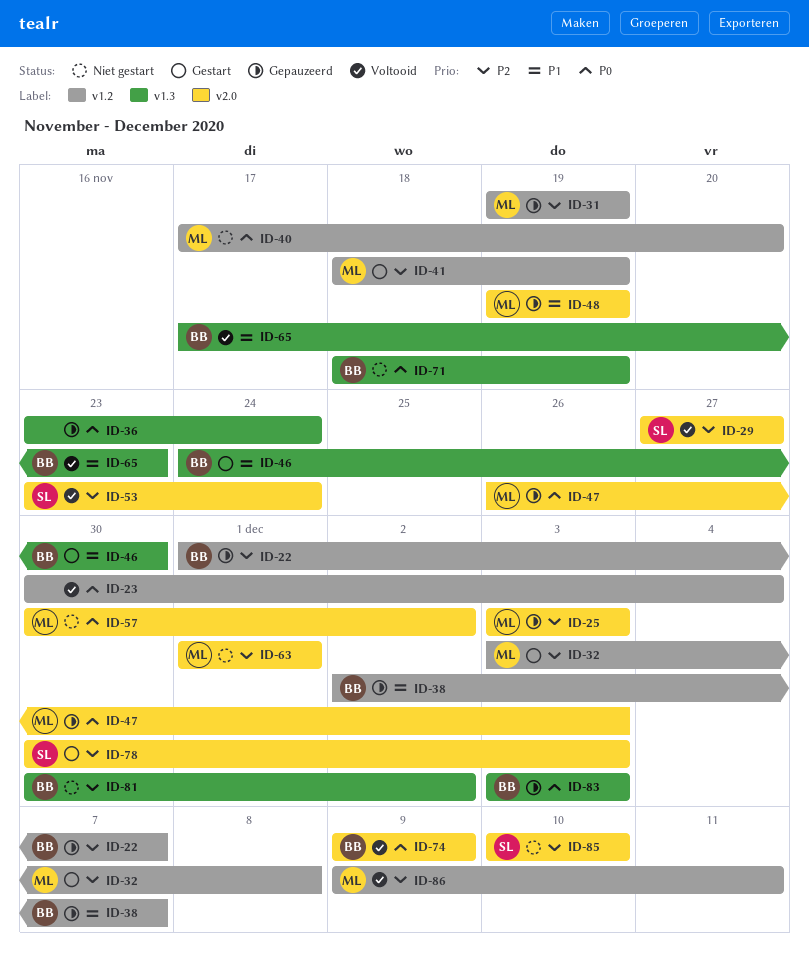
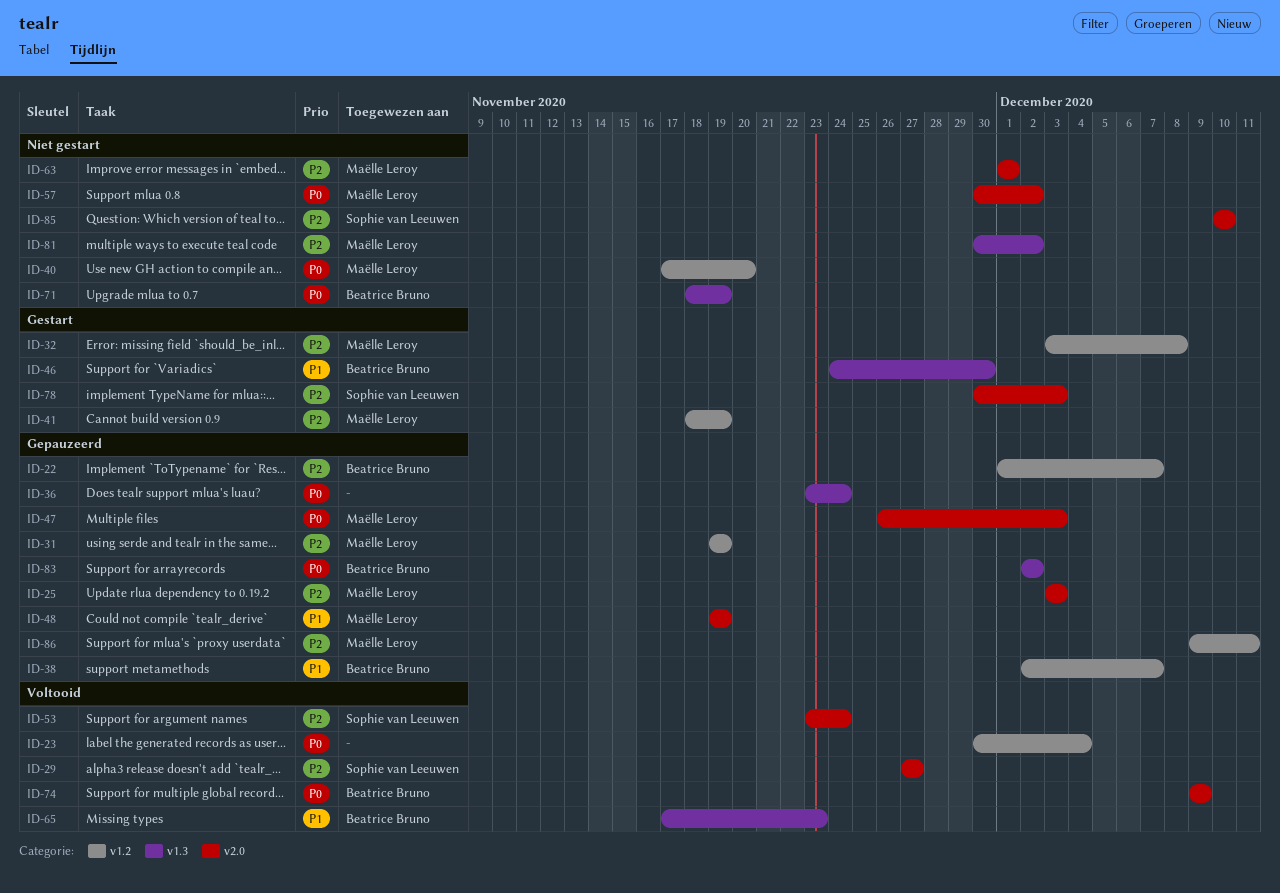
ID-81, owner: Beatrice Bruno -> Maëlle Leroy
ID-83, start: Dec 3 -> Dec 2
ID-83, due: Dec 3 -> Dec 2
ID-86, status: Voltooid -> Gepauzeerd

